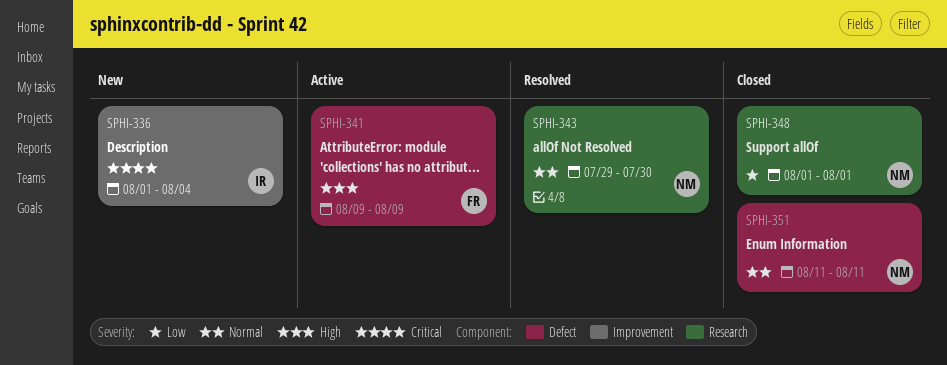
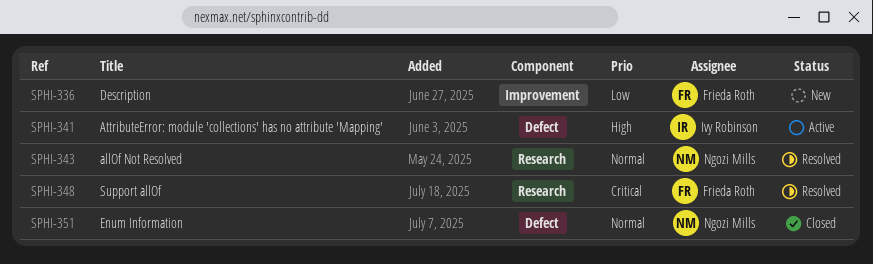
SPHI-336, owner: Ivy Robinson -> Frieda Roth
SPHI-336, priority: Critical -> Low
SPHI-341, owner: Frieda Roth -> Ivy Robinson
SPHI-348, status: Closed -> Resolved
SPHI-348, owner: Ngozi Mills -> Frieda Roth
SPHI-348, priority: Low -> Critical

